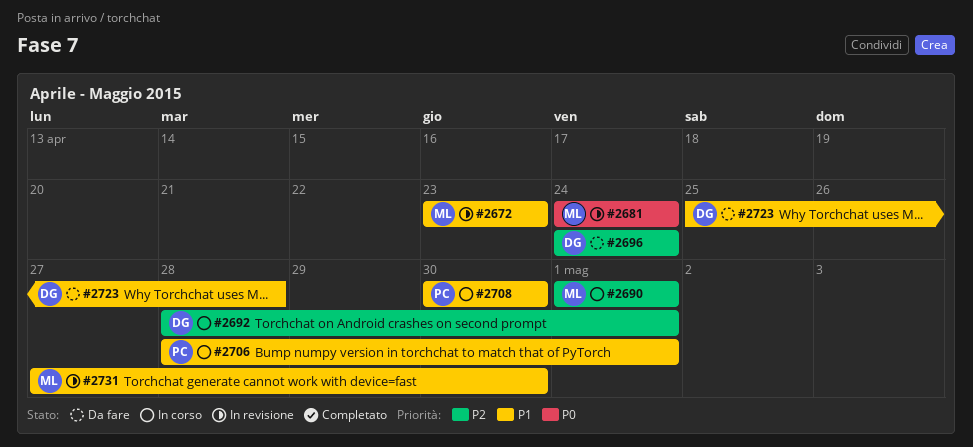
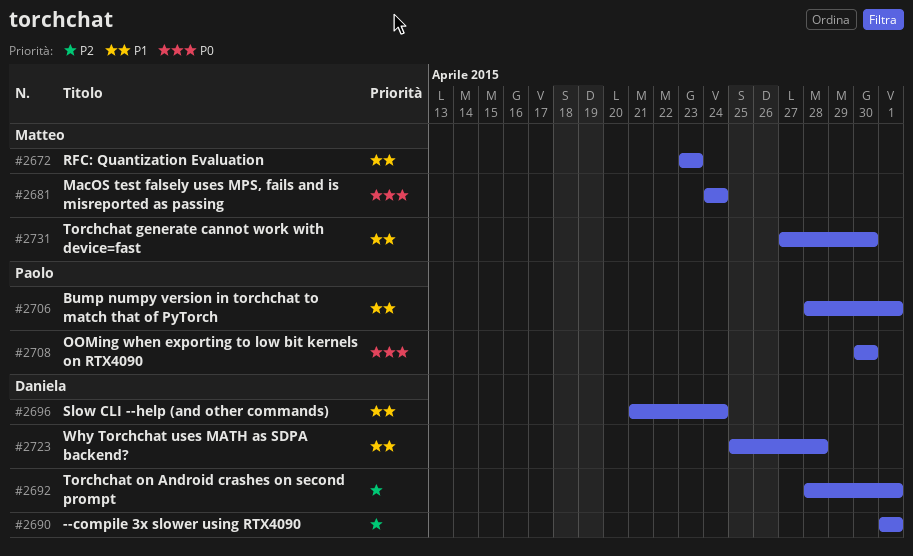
#2690, owner: Matteo -> Daniela
#2696, priority: P2 -> P1
#2696, start: Apr 24 -> Apr 21
#2708, priority: P1 -> P0

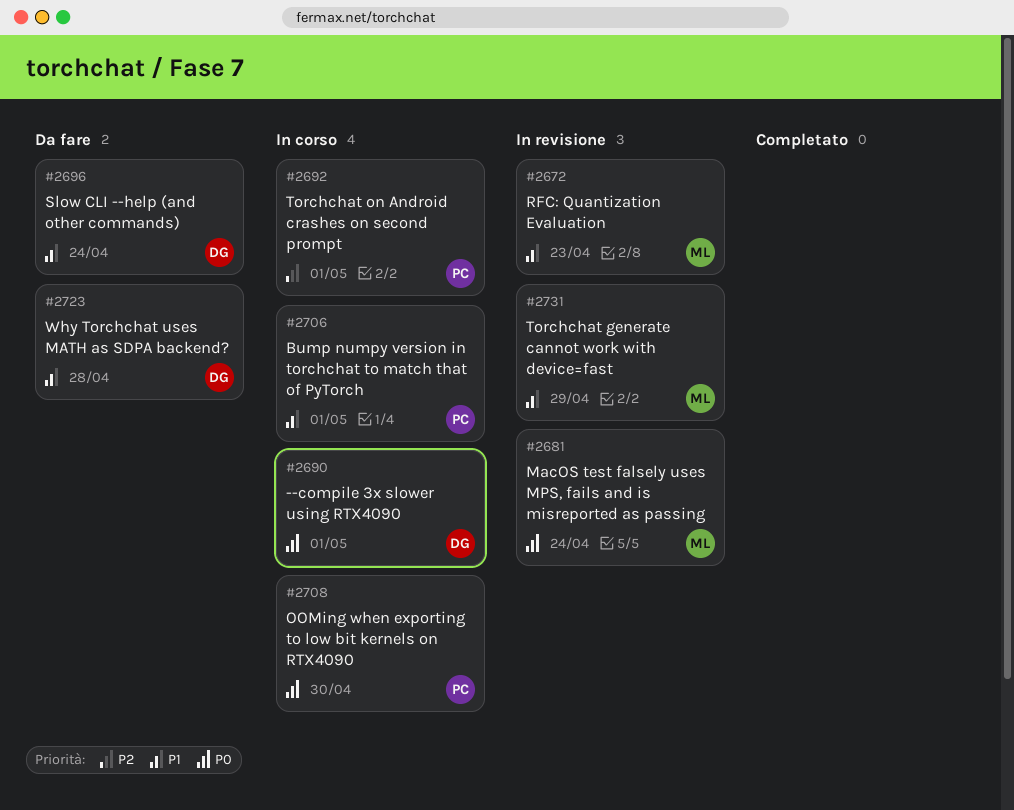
#2690, priority: P2 -> P0
#2692, owner: Daniela -> Paolo
#2731, due: Apr 30 -> Apr 29

